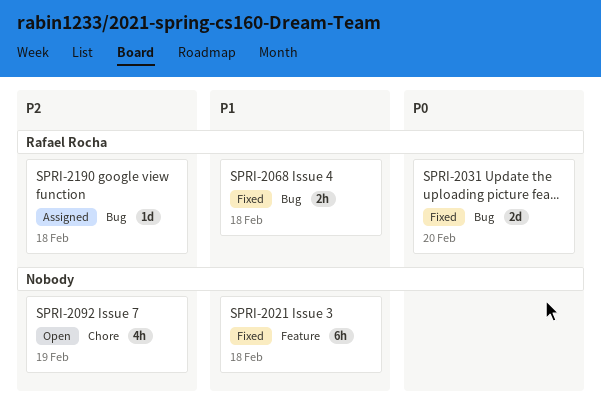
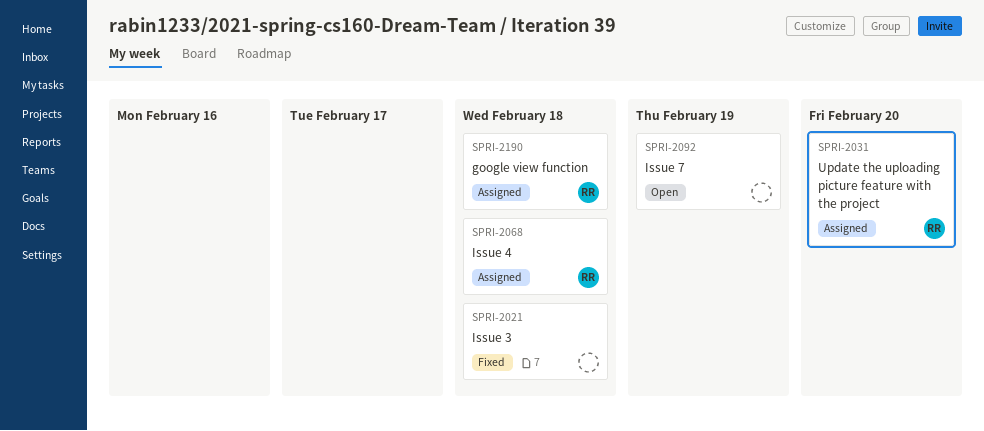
SPRI-2031, status: Fixed -> Assigned
SPRI-2068, status: Fixed -> Assigned

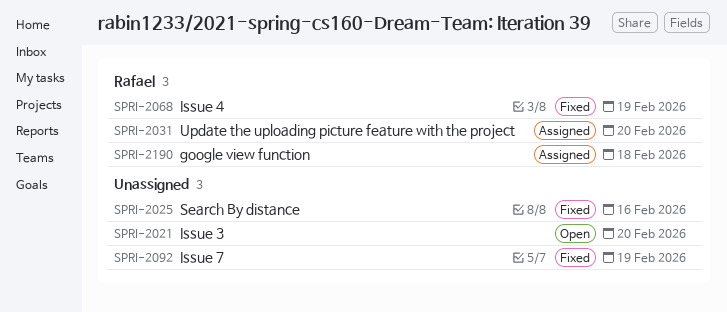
SPRI-2021, status: Fixed -> Open
SPRI-2021, due: Feb 18 -> Feb 20
SPRI-2025: none -> present
SPRI-2068, status: Assigned -> Fixed
SPRI-2068, due: Feb 18 -> Feb 19
SPRI-2092, status: Open -> Fixed

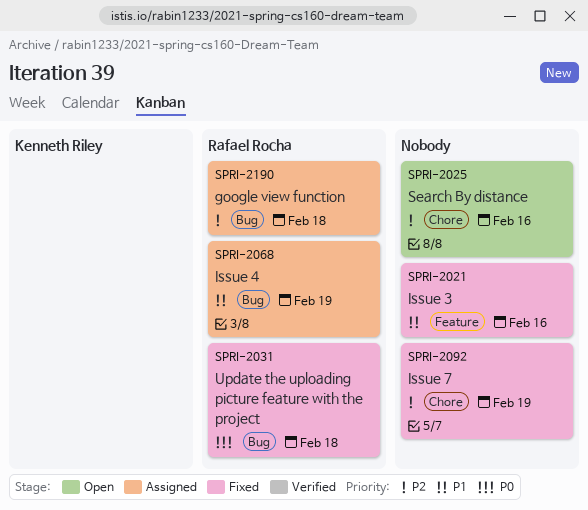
SPRI-2021, status: Open -> Fixed
SPRI-2021, due: Feb 20 -> Feb 16
SPRI-2025, status: Fixed -> Open
SPRI-2031, status: Assigned -> Fixed
SPRI-2031, due: Feb 20 -> Feb 18
SPRI-2068, status: Fixed -> Assigned

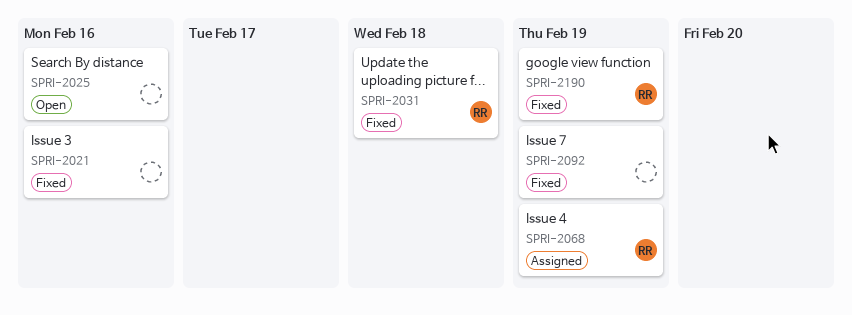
SPRI-2190, status: Assigned -> Fixed
SPRI-2190, due: Feb 18 -> Feb 19

